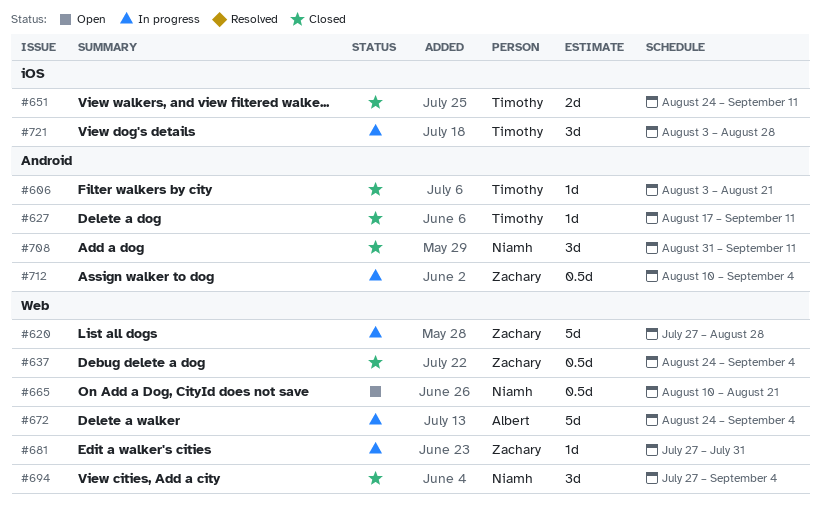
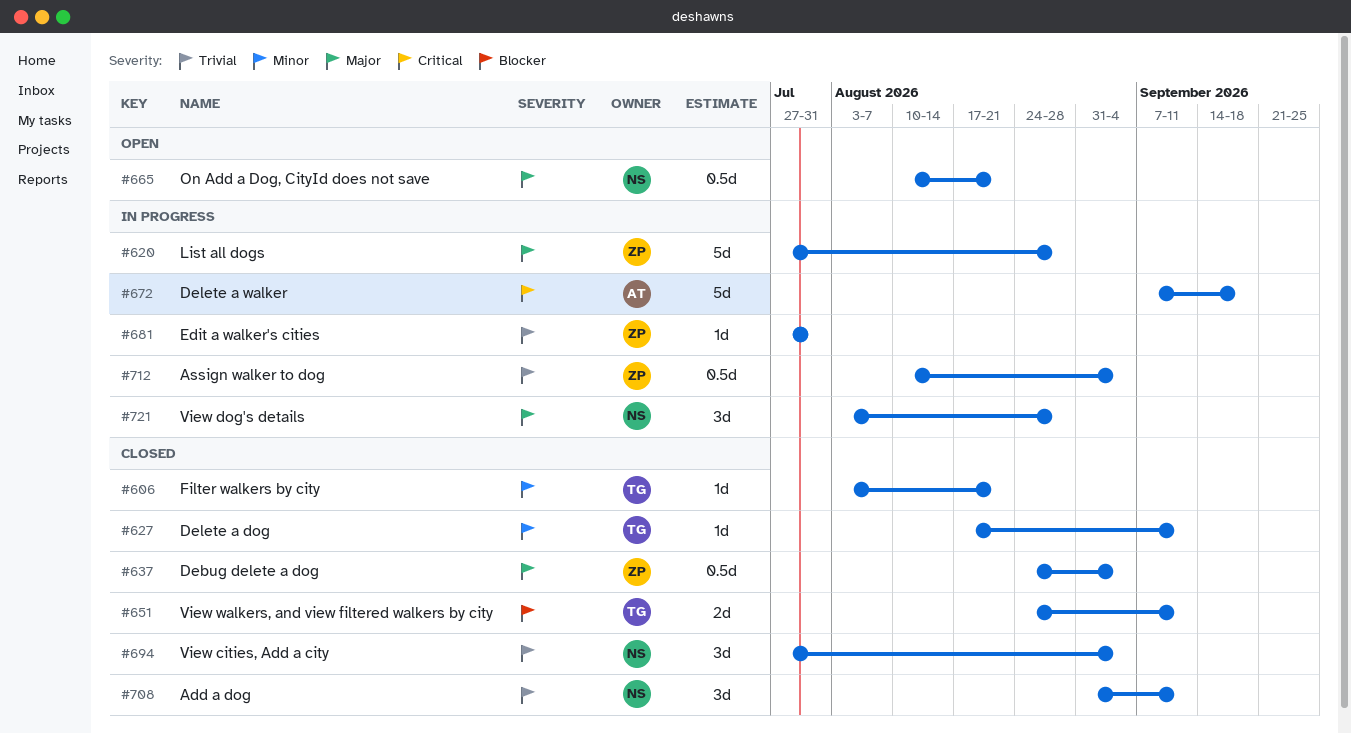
#672, start: Aug 24 -> Sep 7
#672, due: Sep 4 -> Sep 18
#721, owner: Timothy -> Niamh

